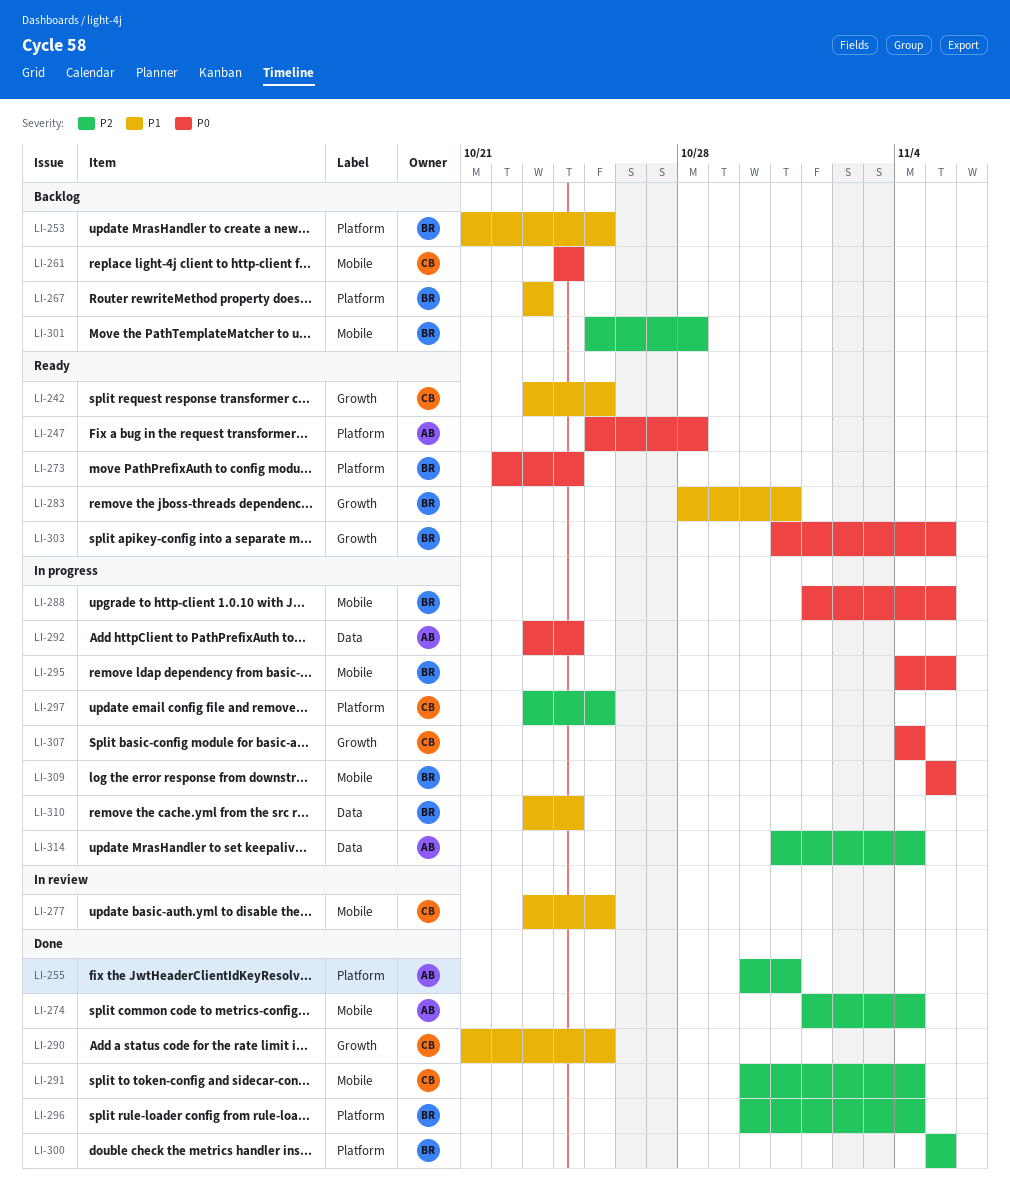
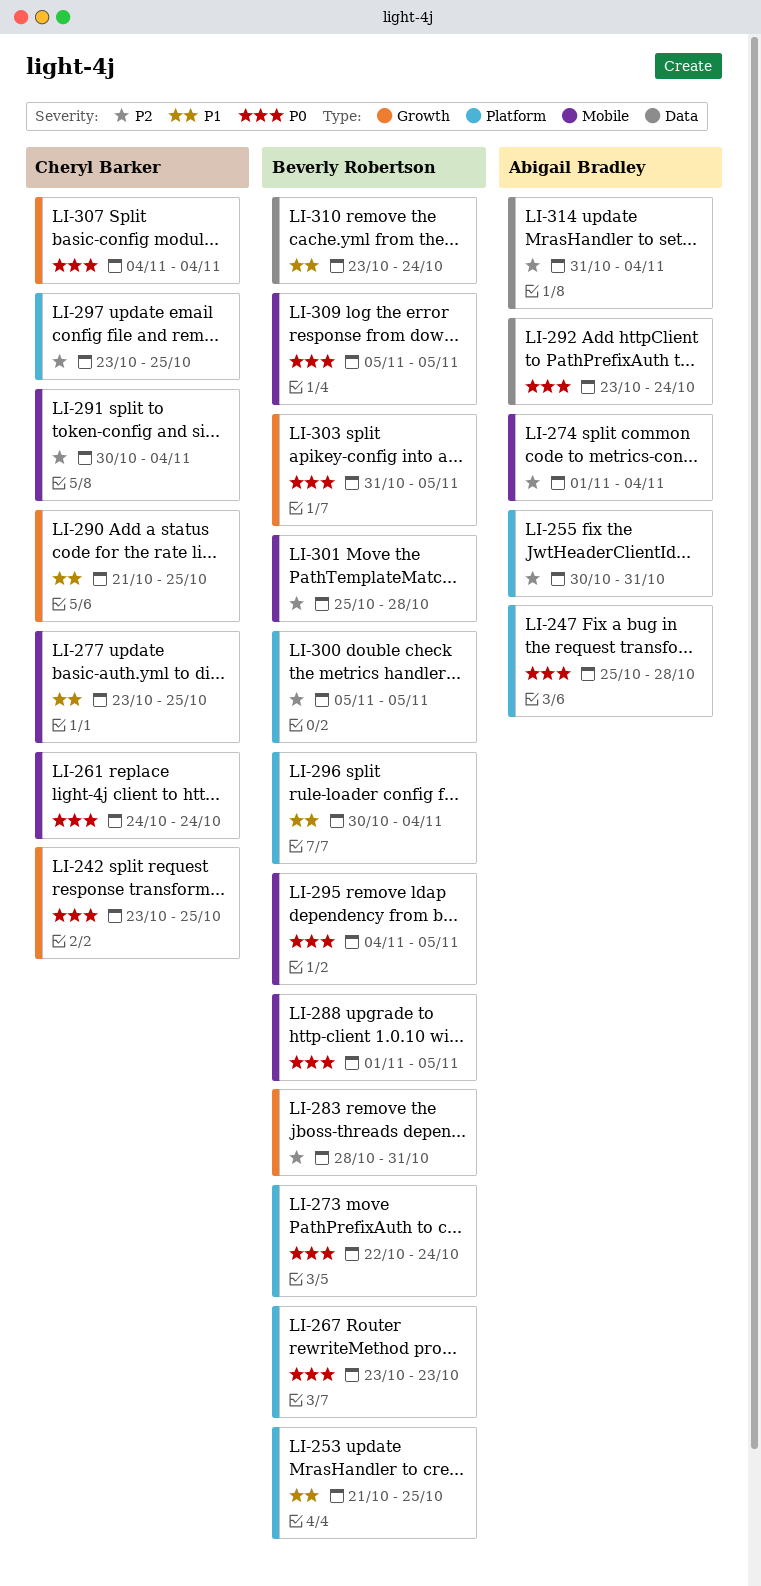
LI-242, priority: P1 -> P0
LI-267, priority: P1 -> P0
LI-283, priority: P1 -> P2
LI-296, priority: P2 -> P1

